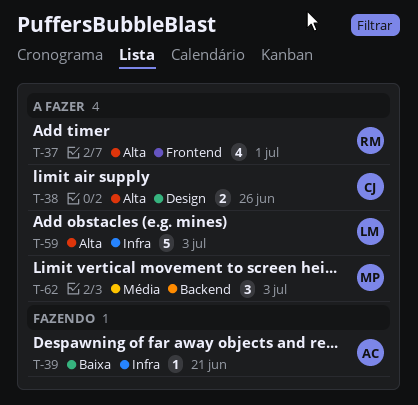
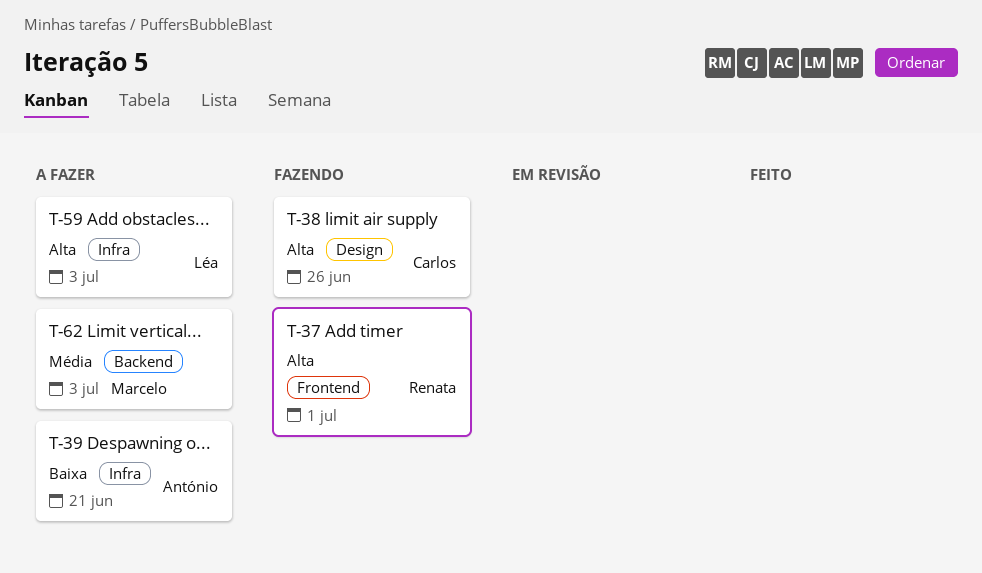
T-37, status: A fazer -> Fazendo
T-38, status: A fazer -> Fazendo
T-39, status: Fazendo -> A fazer

